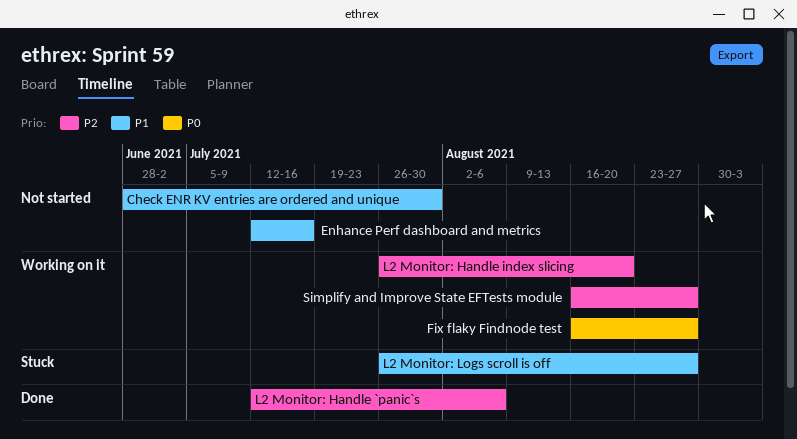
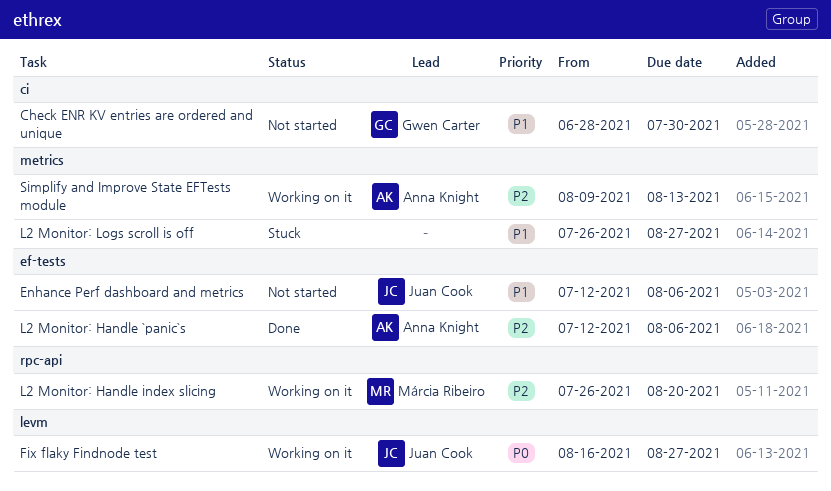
Enhance Perf dashboard and metrics, due: Jul 16 -> Aug 6
Simplify and Improve State EFTests module, start: Aug 16 -> Aug 9
Simplify and Improve State EFTests module, due: Aug 27 -> Aug 13

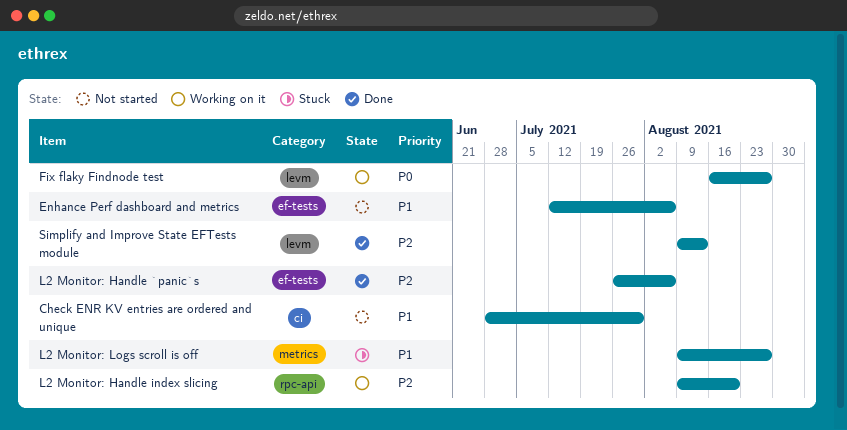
L2 Monitor: Handle `panic`s, start: Jul 12 -> Jul 26
L2 Monitor: Handle index slicing, start: Jul 26 -> Aug 9
L2 Monitor: Logs scroll is off, start: Jul 26 -> Aug 9
Simplify and Improve State EFTests module, status: Working on it -> Done
Simplify and Improve State EFTests module, label: metrics -> levm

